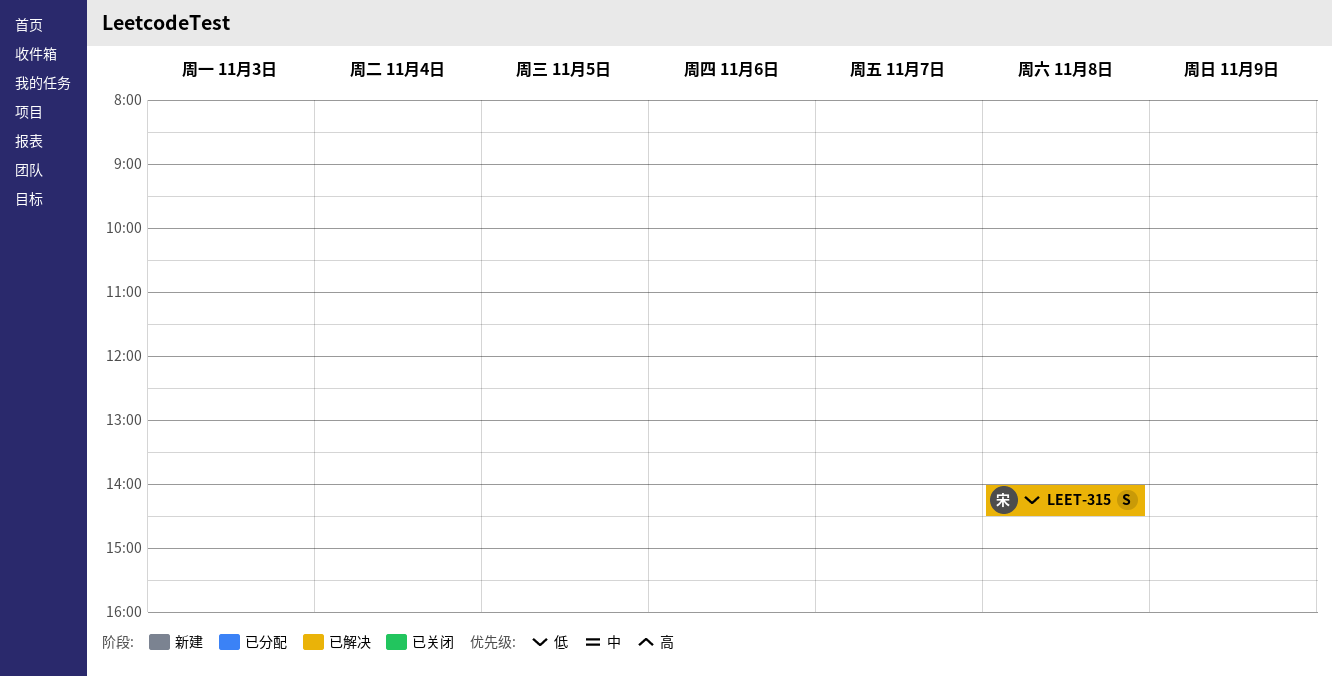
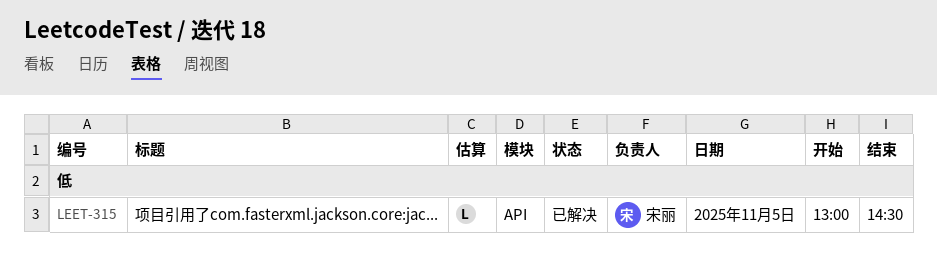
LEET-315, estimate: S -> L
LEET-315, day: Nov 8 -> Nov 5
LEET-315, begins: 14:00 -> 13:00

